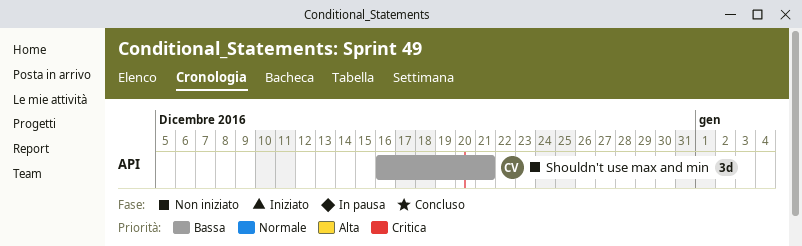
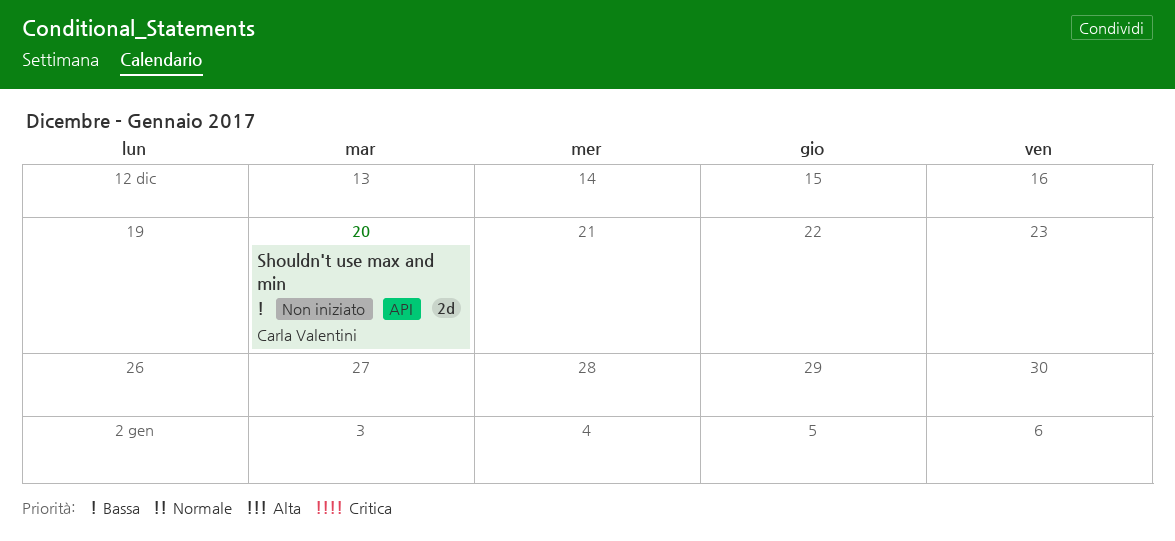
Shouldn't use max and min, estimate: 3d -> 2d
Shouldn't use max and min, due: Dec 21 -> Dec 20

